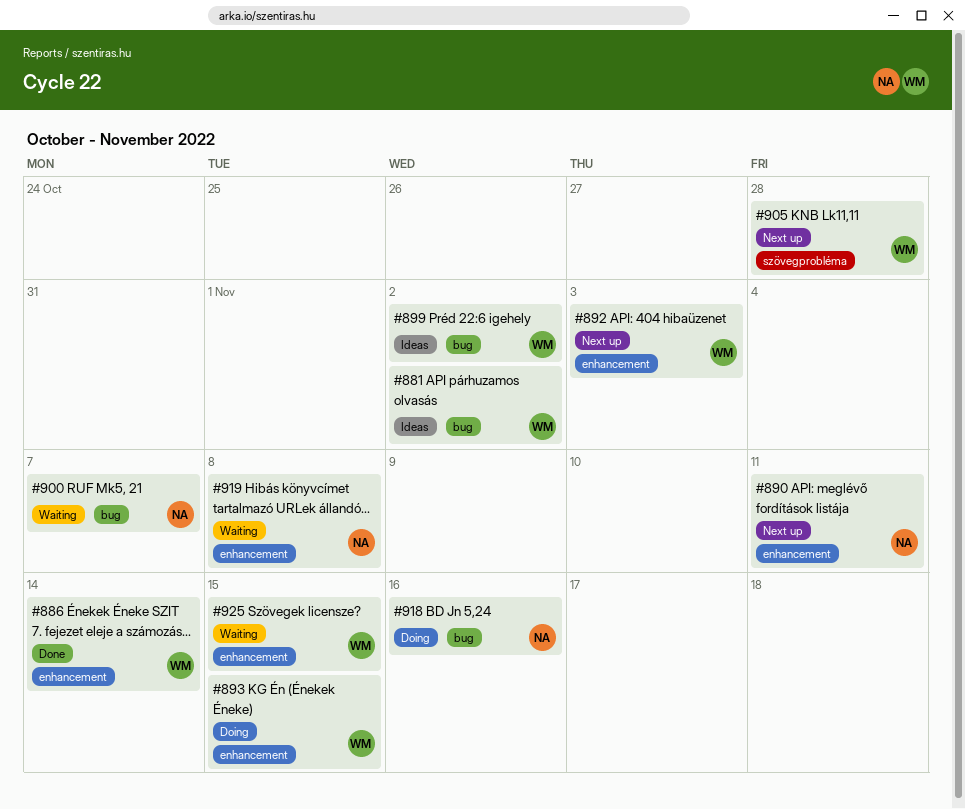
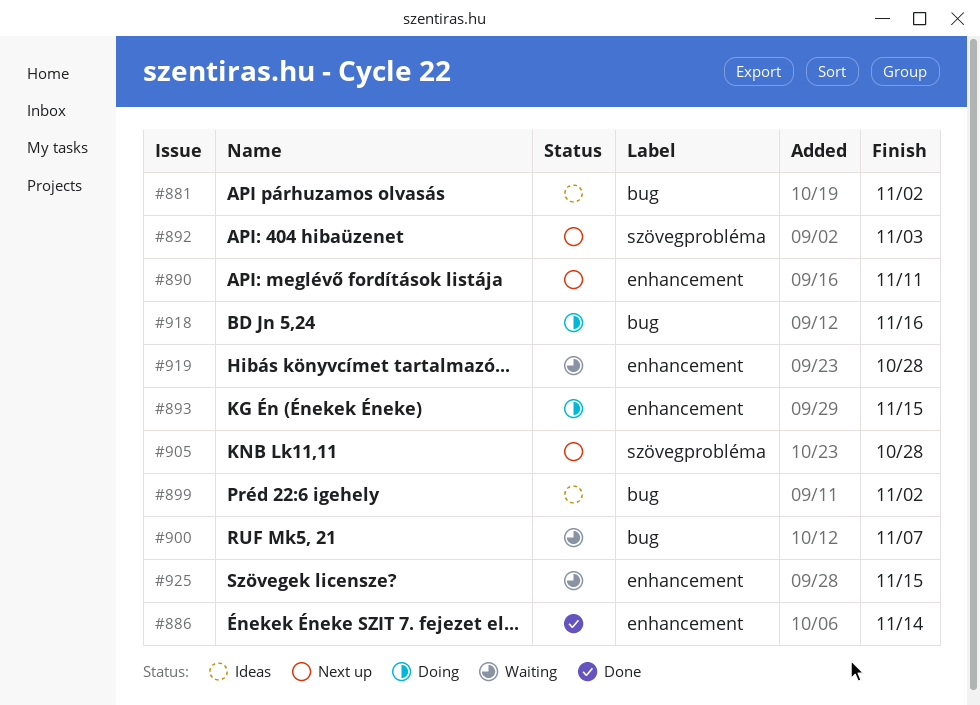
#892, label: enhancement -> szövegprobléma
#919, due: Nov 8 -> Oct 28

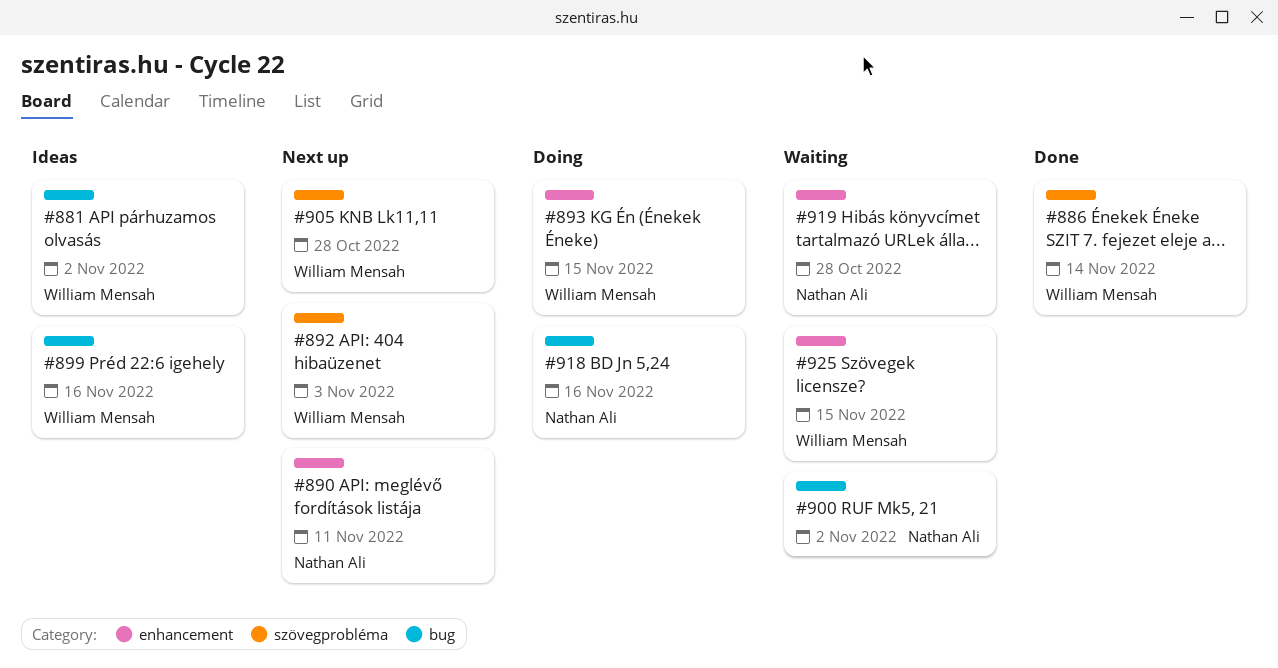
#886, label: enhancement -> szövegprobléma
#899, due: Nov 2 -> Nov 16
#900, due: Nov 7 -> Nov 2

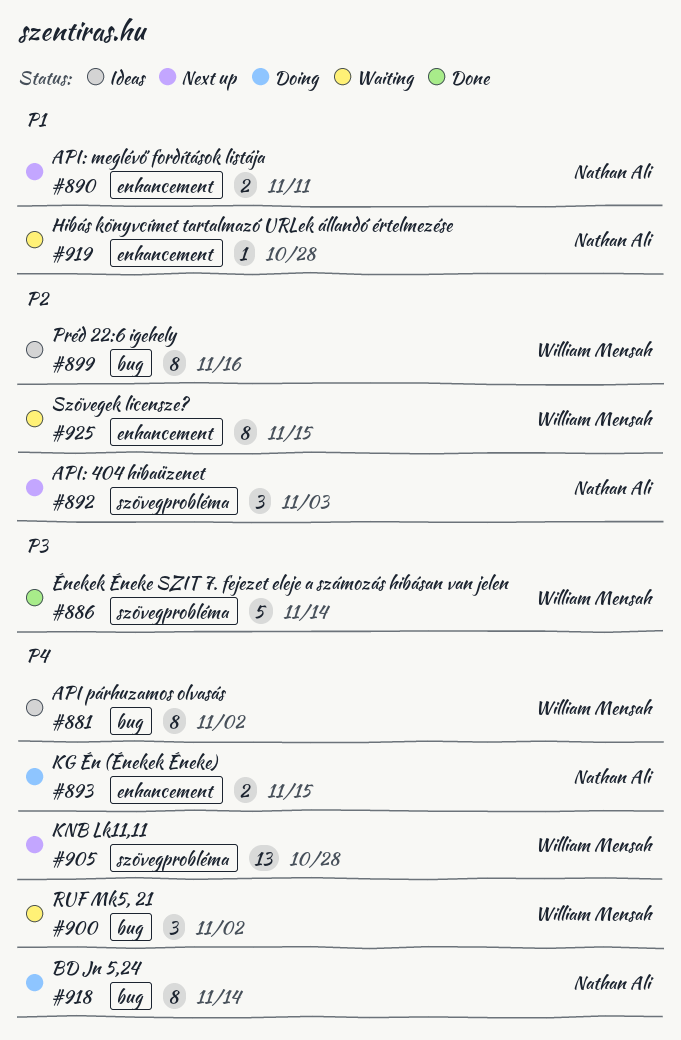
#892, owner: William Mensah -> Nathan Ali
#893, owner: William Mensah -> Nathan Ali
#900, owner: Nathan Ali -> William Mensah
#918, due: Nov 16 -> Nov 14

